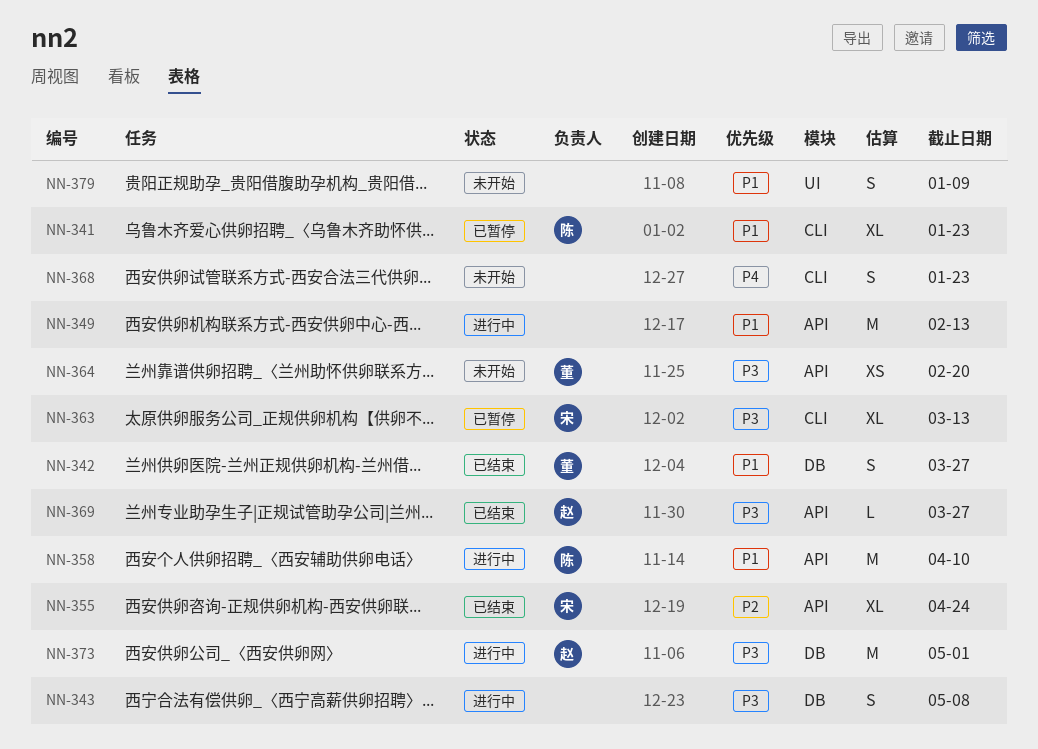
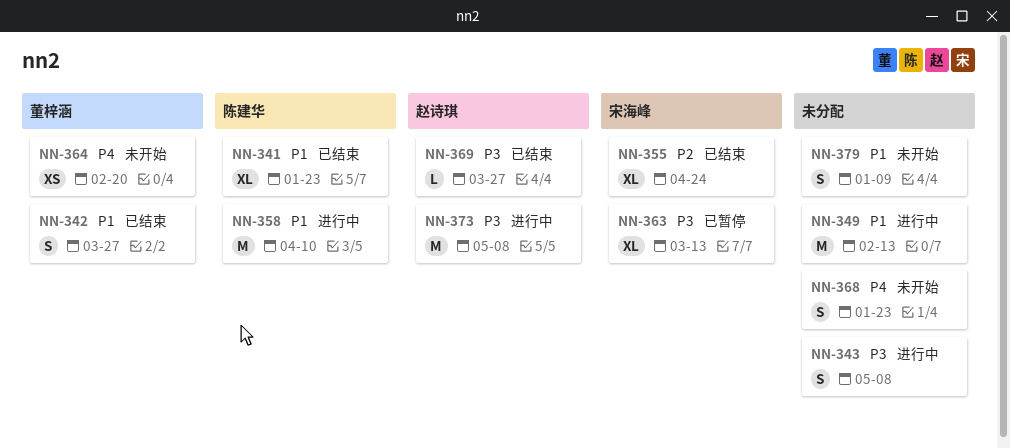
NN-341, status: 已暂停 -> 已结束
NN-364, priority: P3 -> P4
NN-373, due: May 1 -> May 8

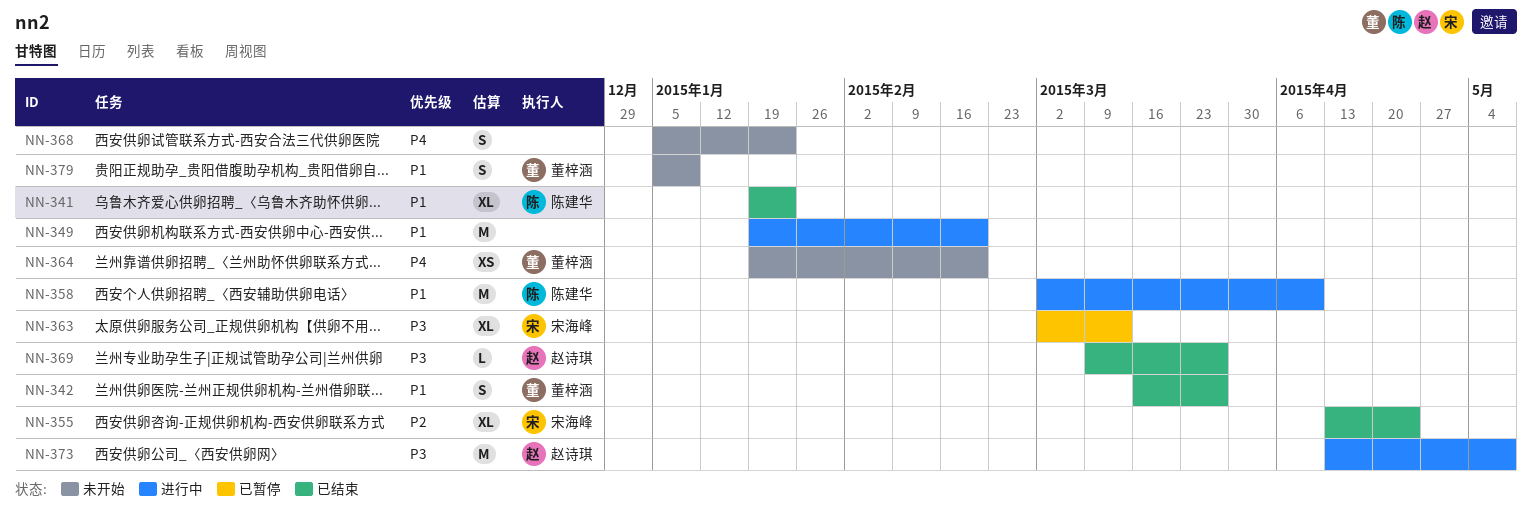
NN-343: present -> none
NN-349, due: Feb 13 -> Feb 20
NN-379, owner: none -> 董梓涵

